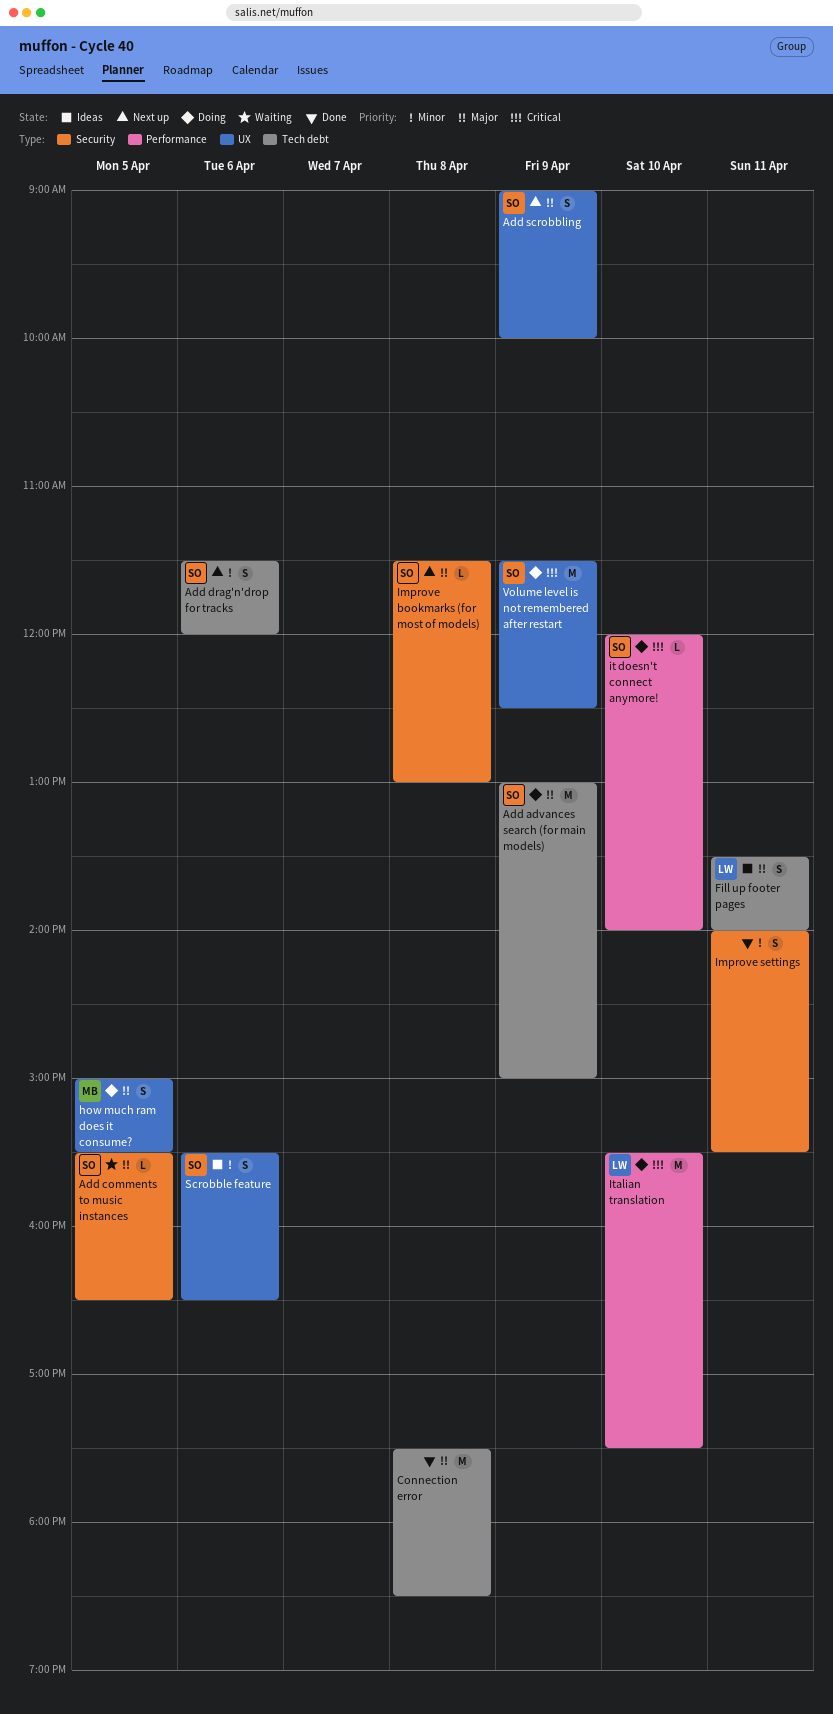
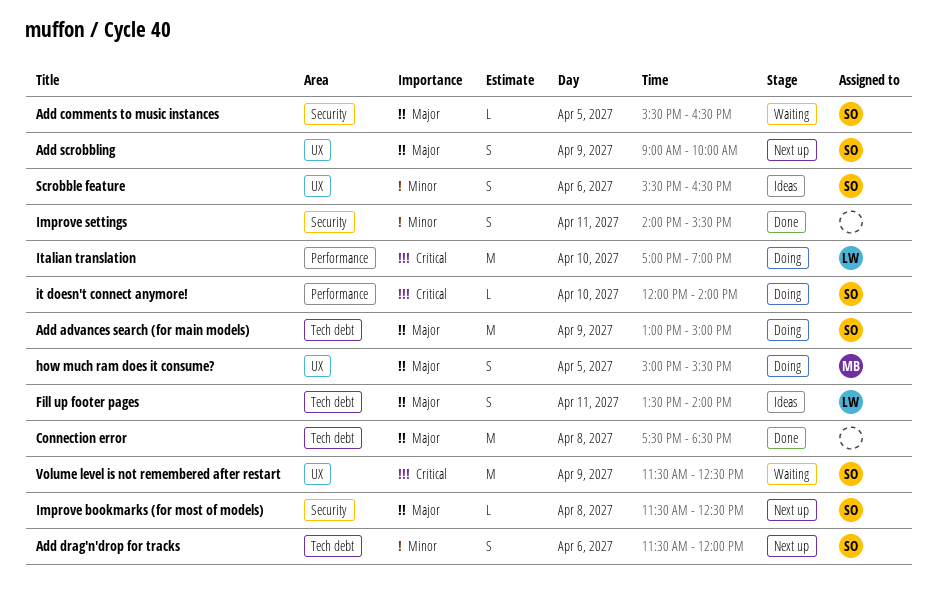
Improve bookmarks (for most of models), ends: 13:00 -> 12:30
Italian translation, begins: 15:30 -> 17:00
Italian translation, ends: 17:30 -> 19:00
Volume level is not remembered after restart, status: Doing -> Waiting

